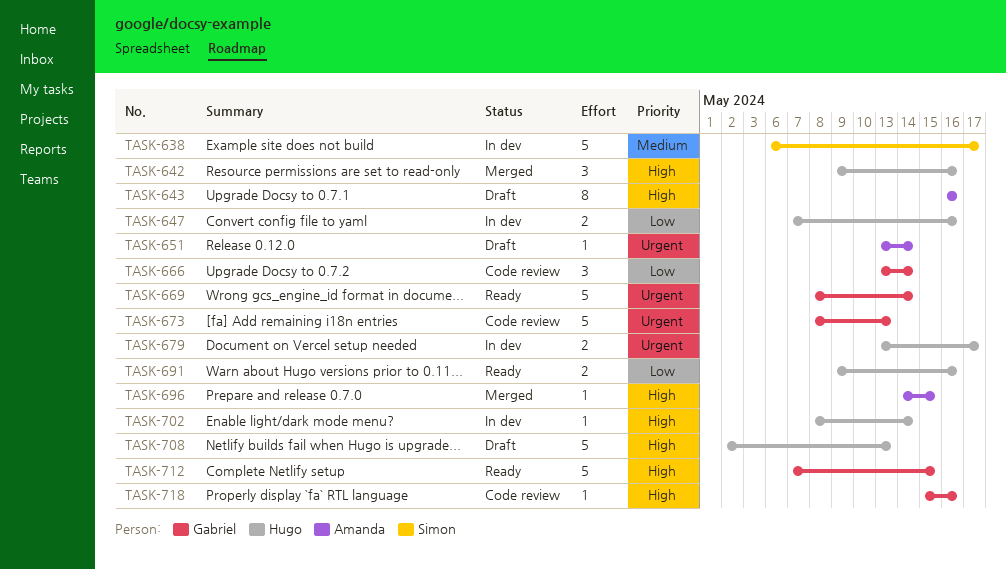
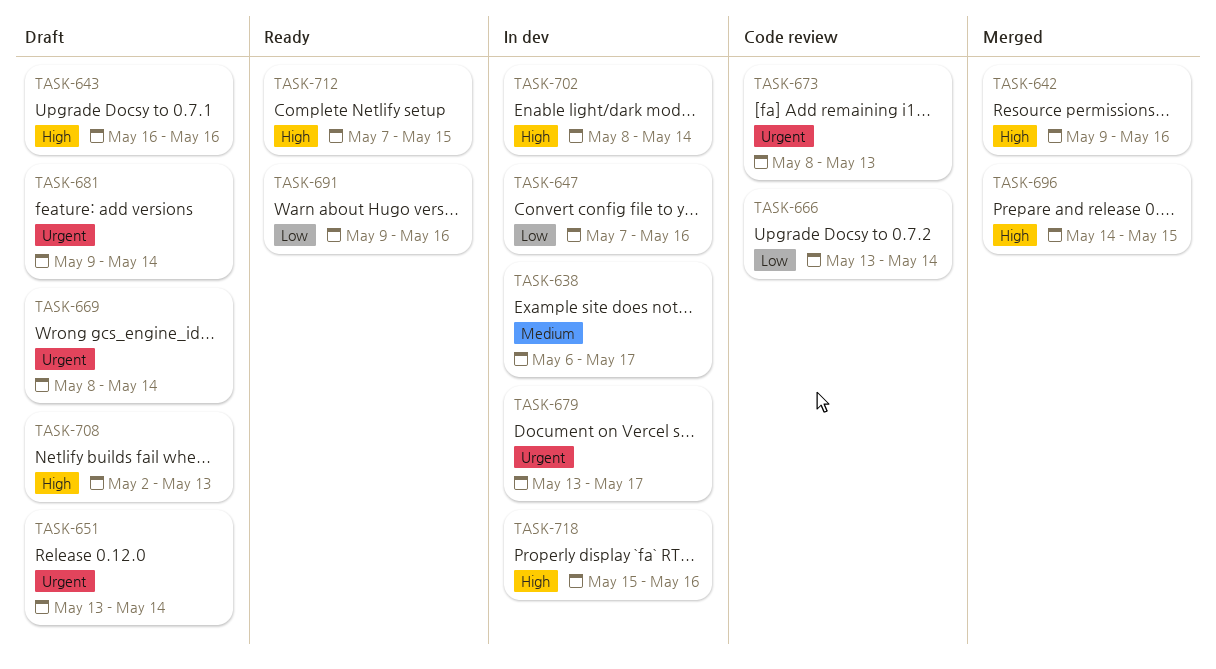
TASK-669, status: Ready -> Draft
TASK-681: none -> present
TASK-718, status: Code review -> In dev

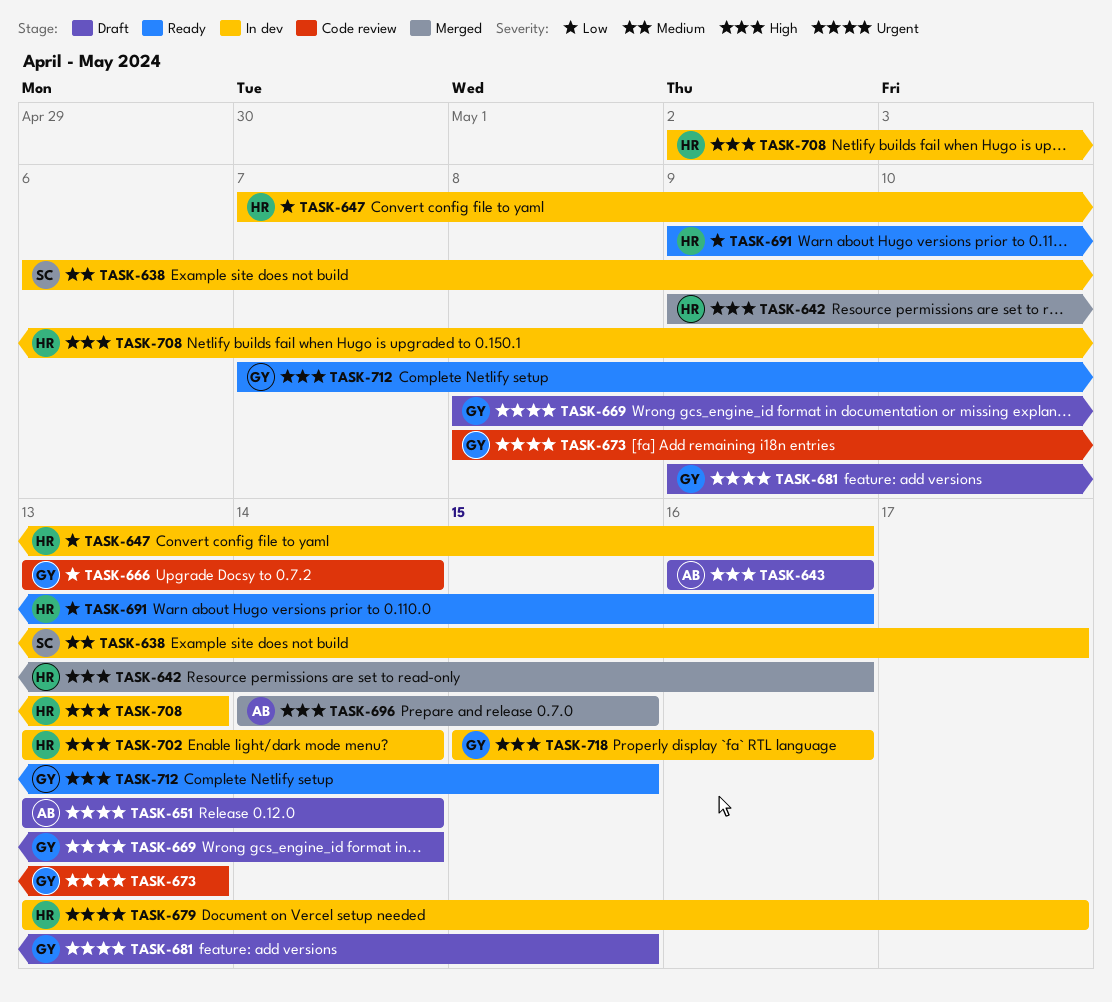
TASK-681, due: May 14 -> May 15
TASK-702, start: May 8 -> May 13
TASK-708, status: Draft -> In dev

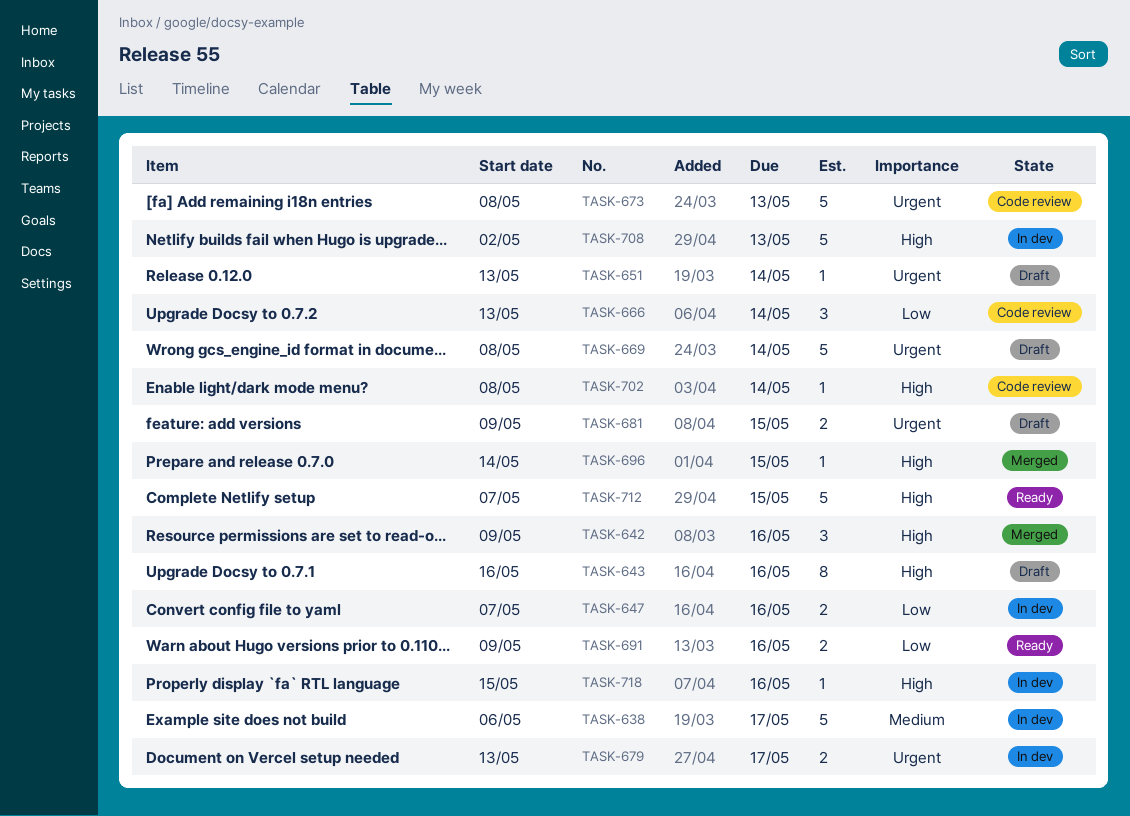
TASK-702, status: In dev -> Code review
TASK-702, start: May 13 -> May 8

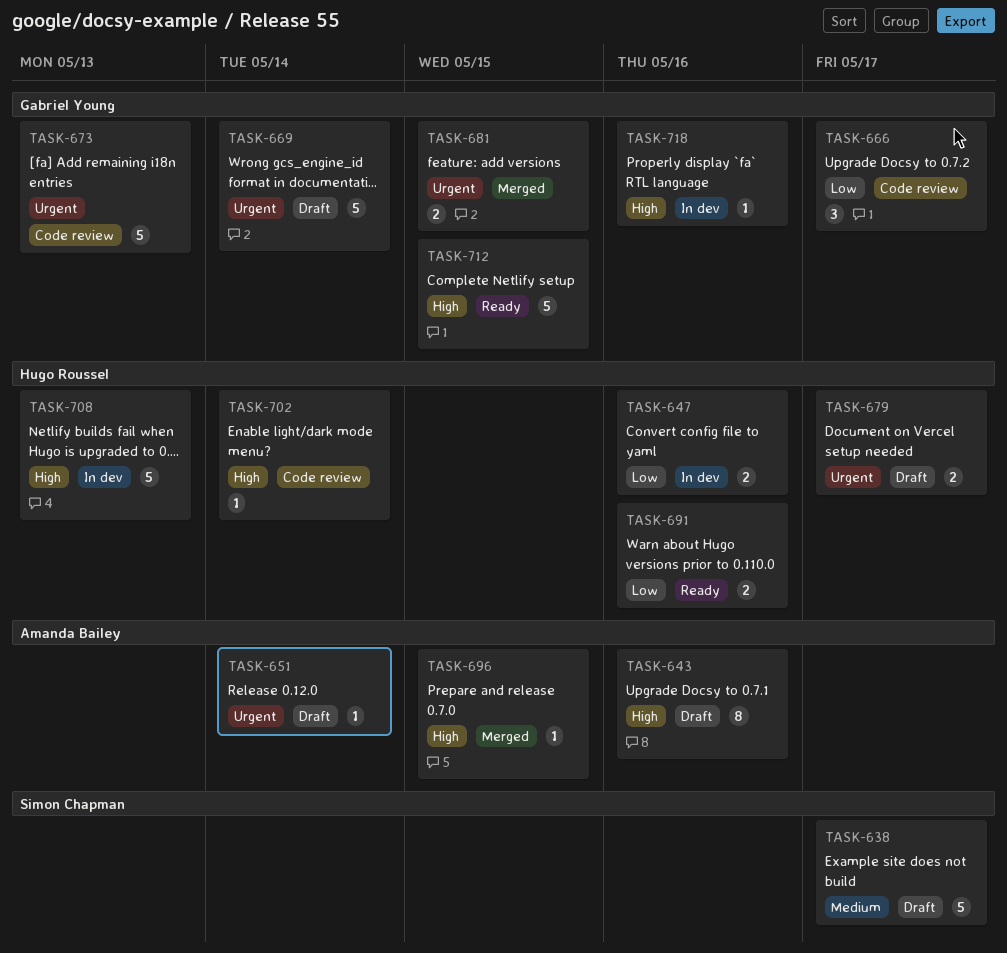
TASK-638, status: In dev -> Draft
TASK-642: present -> none
TASK-666, due: May 14 -> May 17
TASK-679, status: In dev -> Draft
TASK-681, status: Draft -> Merged

